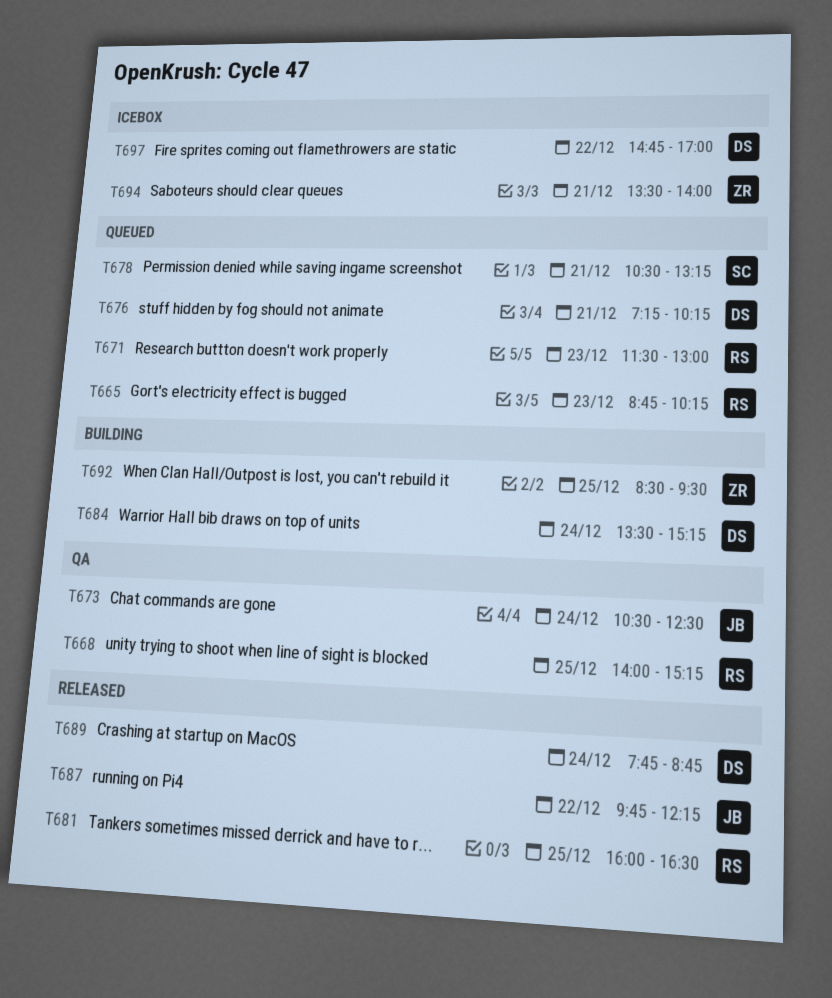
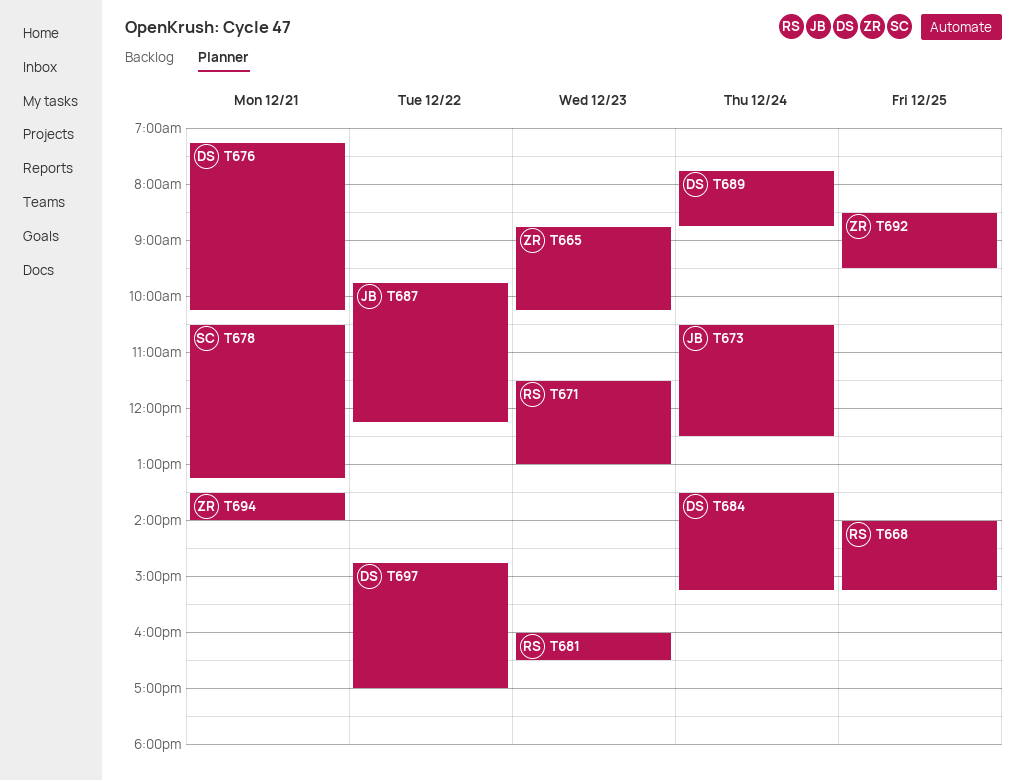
T665, owner: RS -> ZR
T681, day: Dec 25 -> Dec 23

